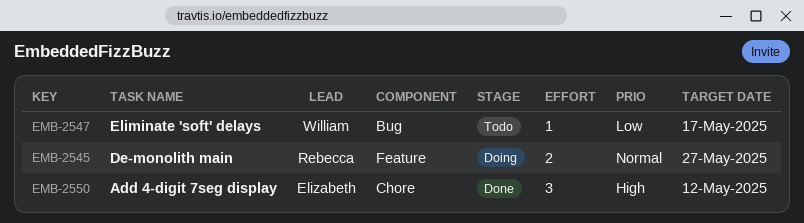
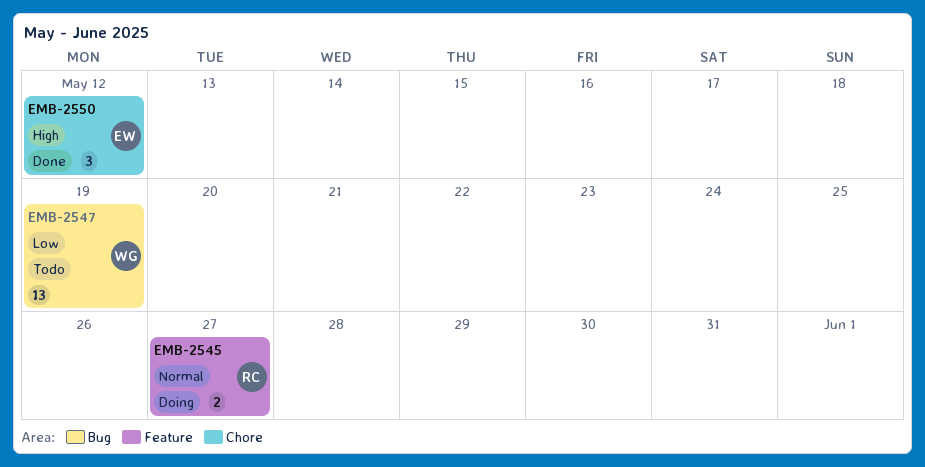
EMB-2547, estimate: 1 -> 13
EMB-2547, due: May 17 -> May 19

